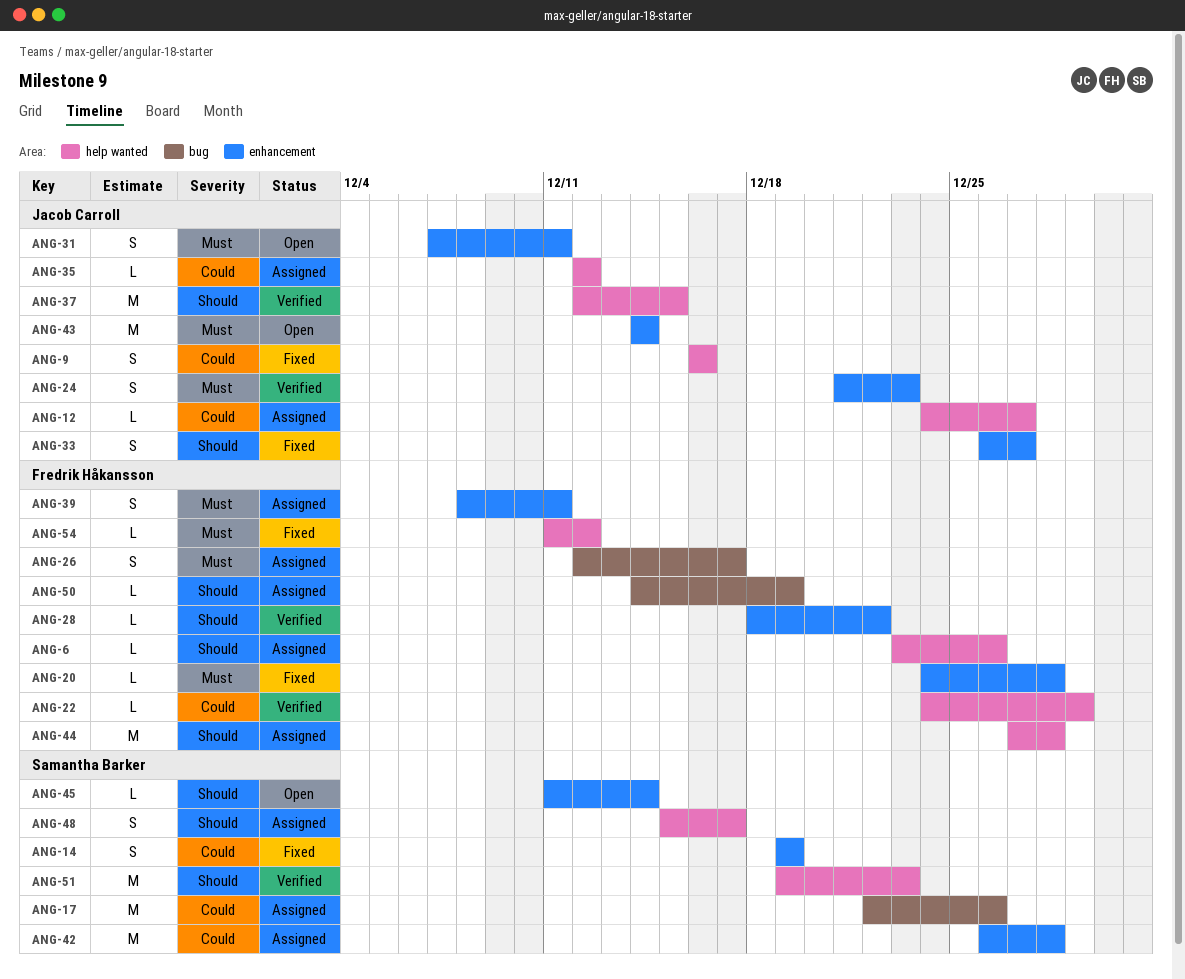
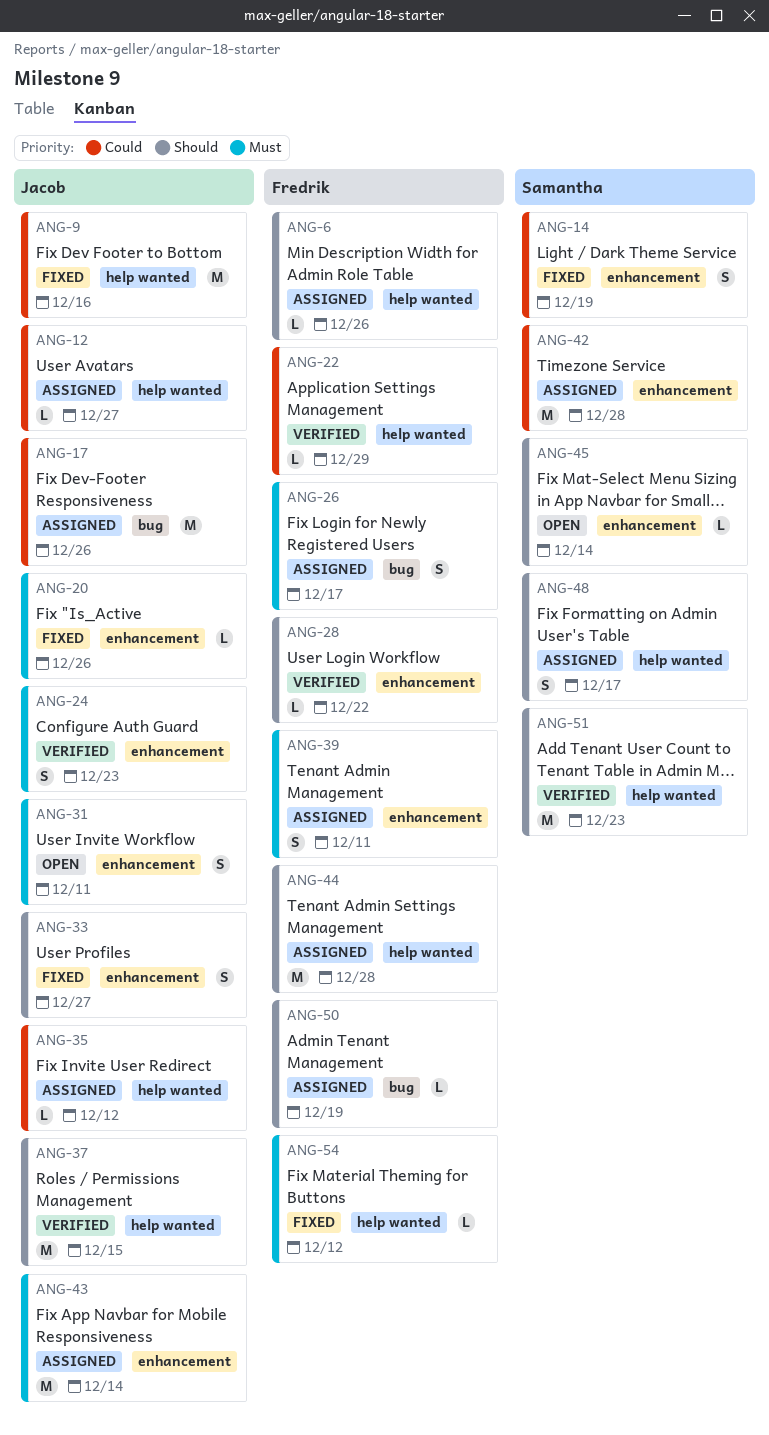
ANG-9, estimate: S -> M
ANG-17, owner: Samantha Barker -> Jacob Carroll
ANG-20, owner: Fredrik Håkansson -> Jacob Carroll
ANG-20, due: Dec 28 -> Dec 26
ANG-43, status: Open -> Assigned

